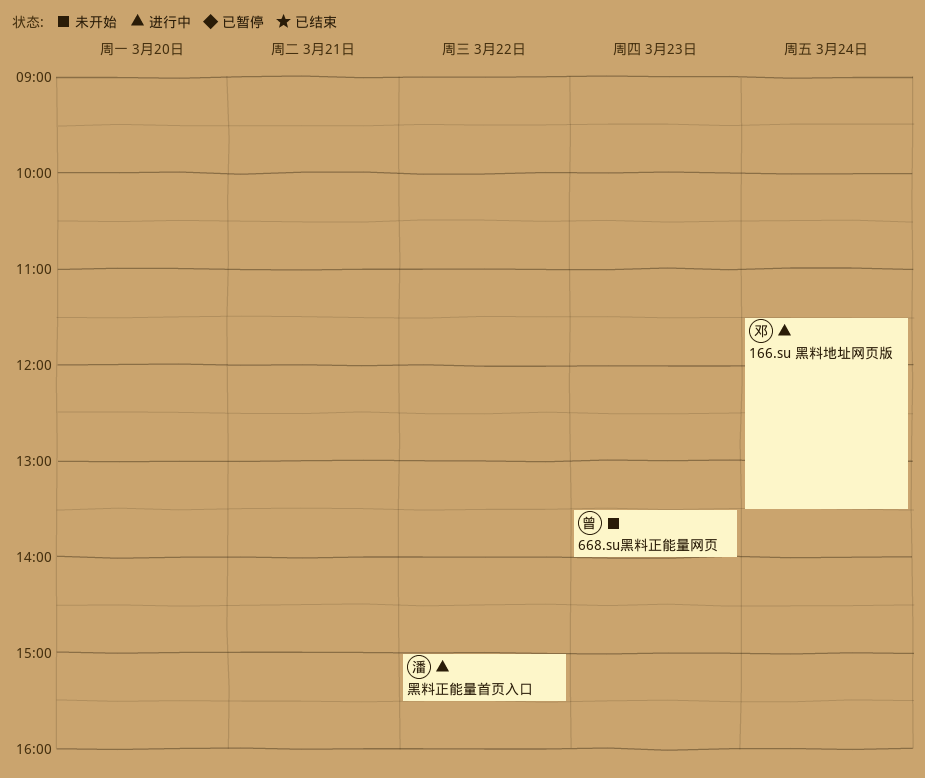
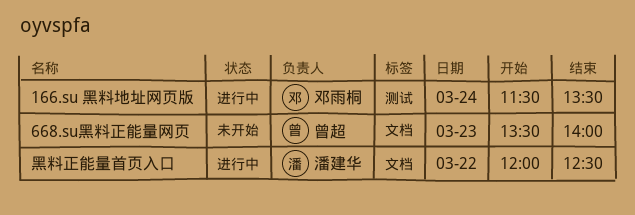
黑料正能量首页入口, begins: 15:00 -> 12:00
黑料正能量首页入口, ends: 15:30 -> 12:30

